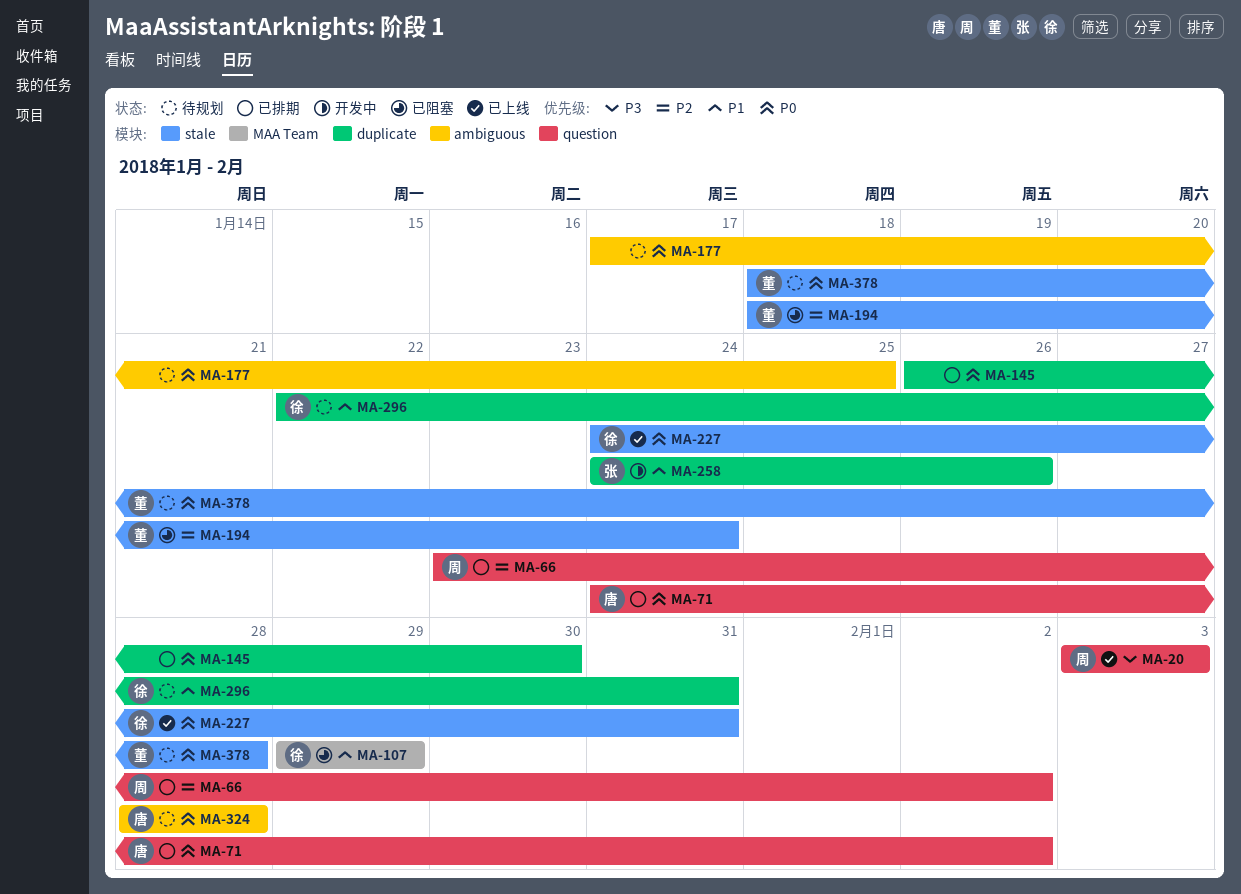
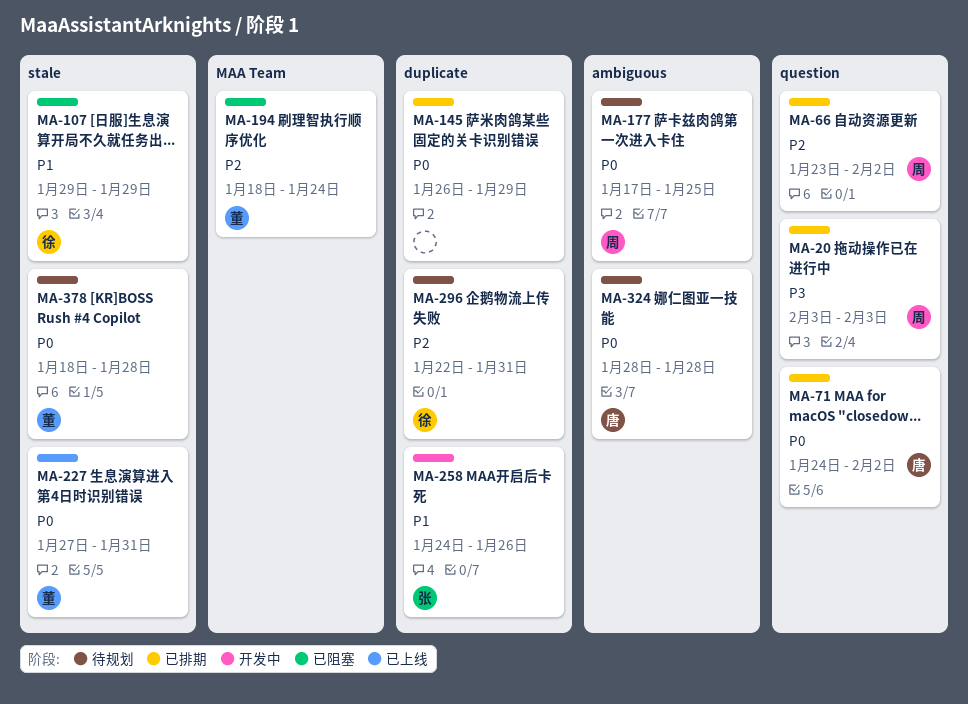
MA-20, status: 已上线 -> 已排期
MA-107, label: MAA Team -> stale
MA-145, due: Jan 30 -> Jan 29
MA-177, owner: none -> 周
MA-194, label: stale -> MAA Team
MA-227, owner: 徐 -> 董
MA-227, start: Jan 24 -> Jan 27
MA-296, priority: P1 -> P2

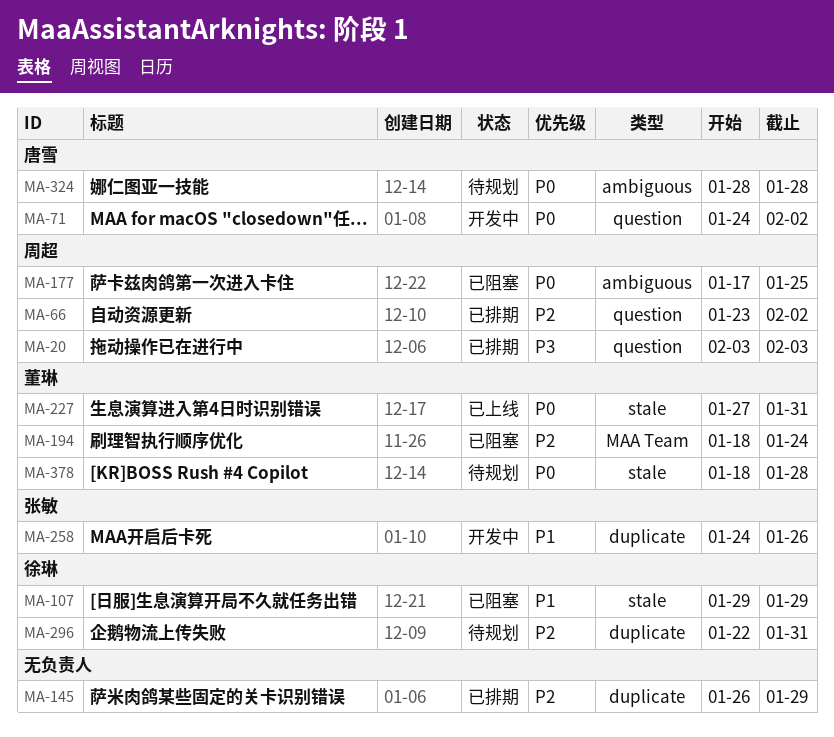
MA-71, status: 已排期 -> 开发中
MA-145, priority: P0 -> P2
MA-177, status: 待规划 -> 已阻塞

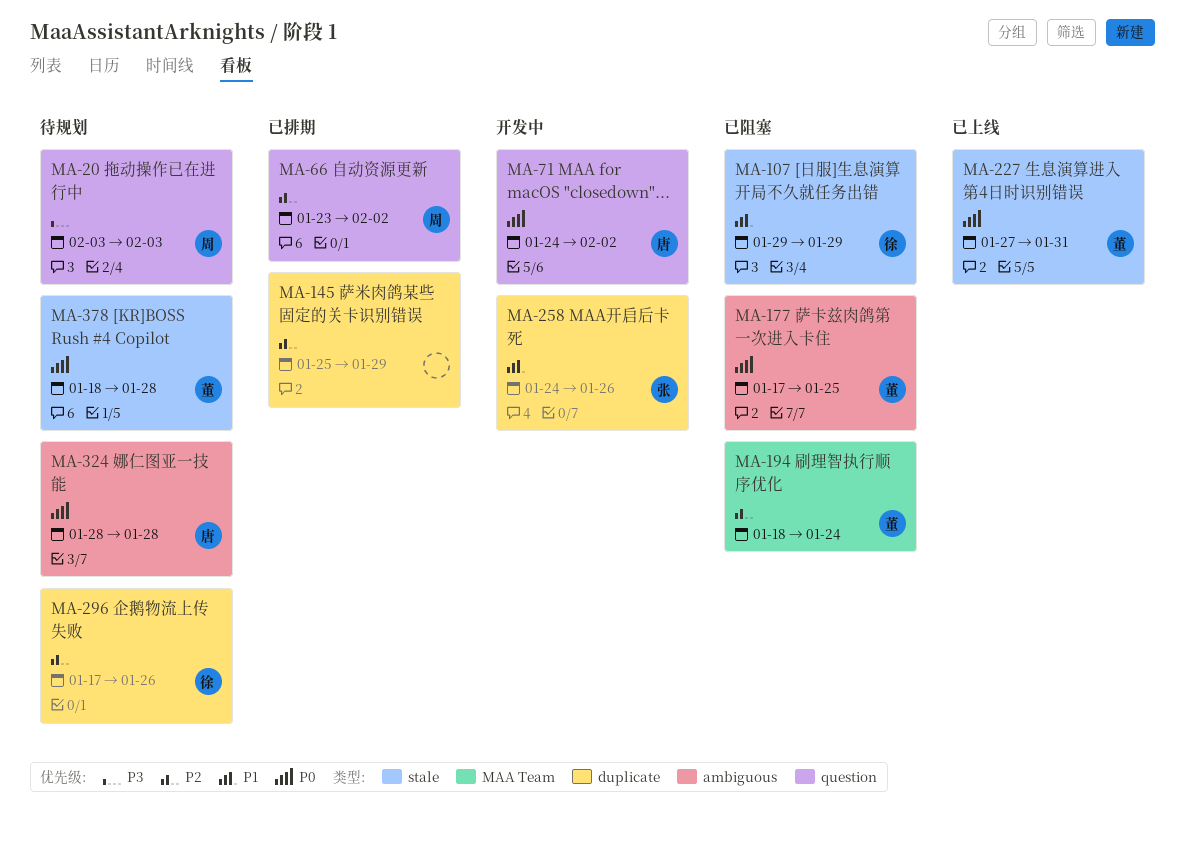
MA-20, status: 已排期 -> 待规划
MA-145, start: Jan 26 -> Jan 25
MA-177, owner: 周超 -> 董琳
MA-296, start: Jan 22 -> Jan 17
MA-296, due: Jan 31 -> Jan 26

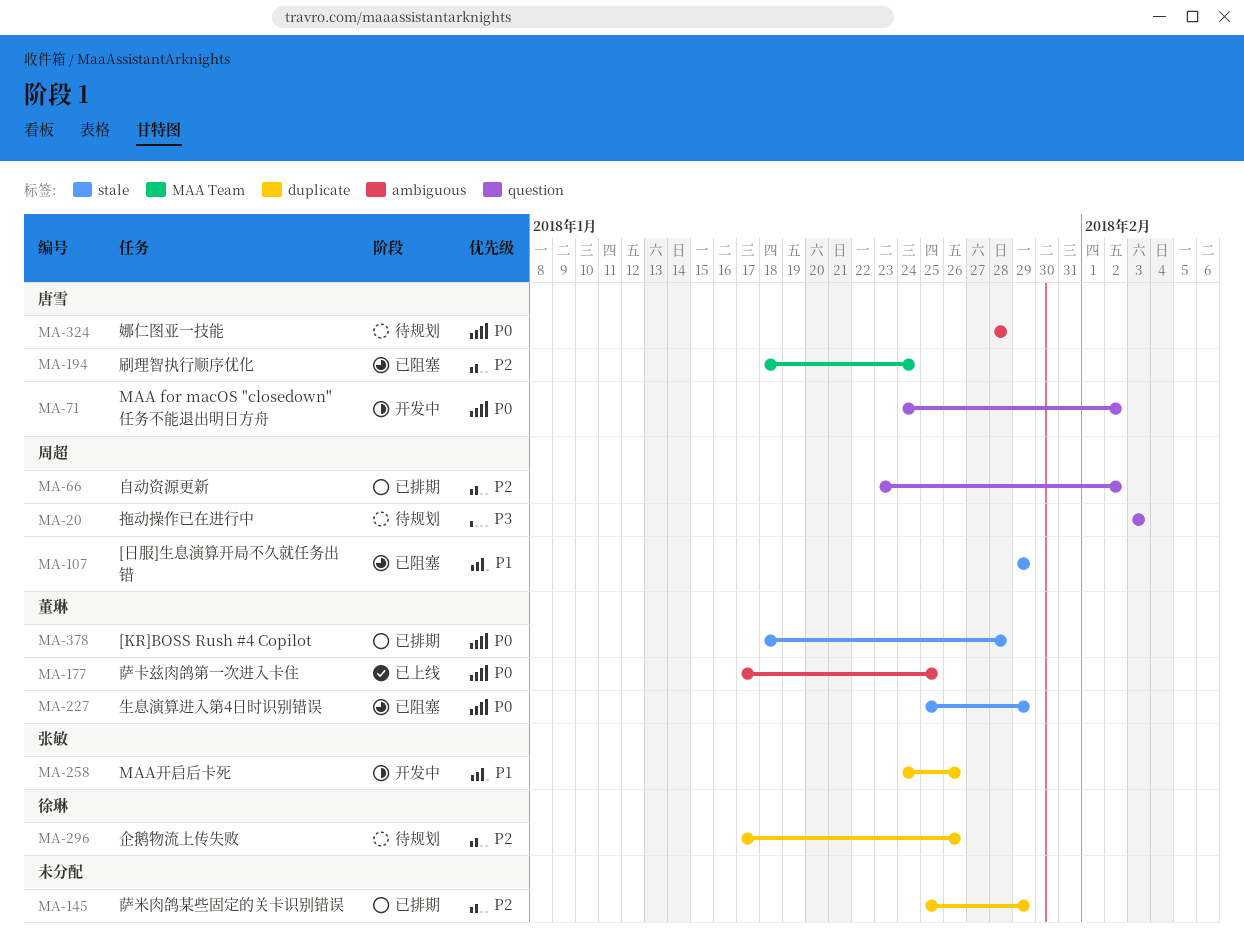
MA-107, owner: 徐琳 -> 周超
MA-177, status: 已阻塞 -> 已上线
MA-194, owner: 董琳 -> 唐雪
MA-227, status: 已上线 -> 已阻塞
MA-227, start: Jan 27 -> Jan 25
MA-227, due: Jan 31 -> Jan 29
MA-378, status: 待规划 -> 已排期

